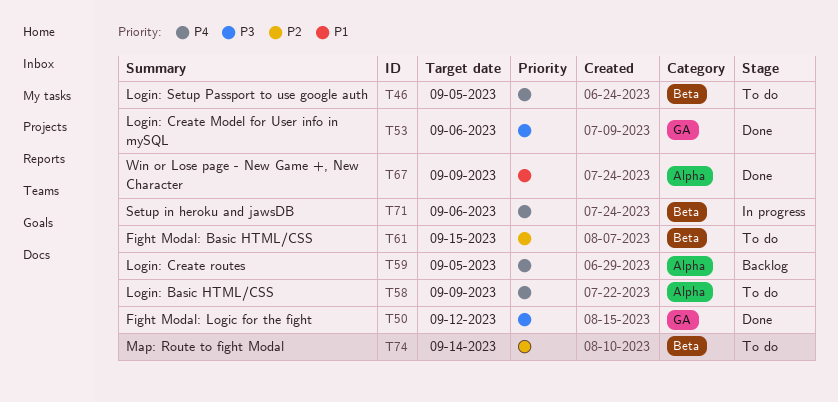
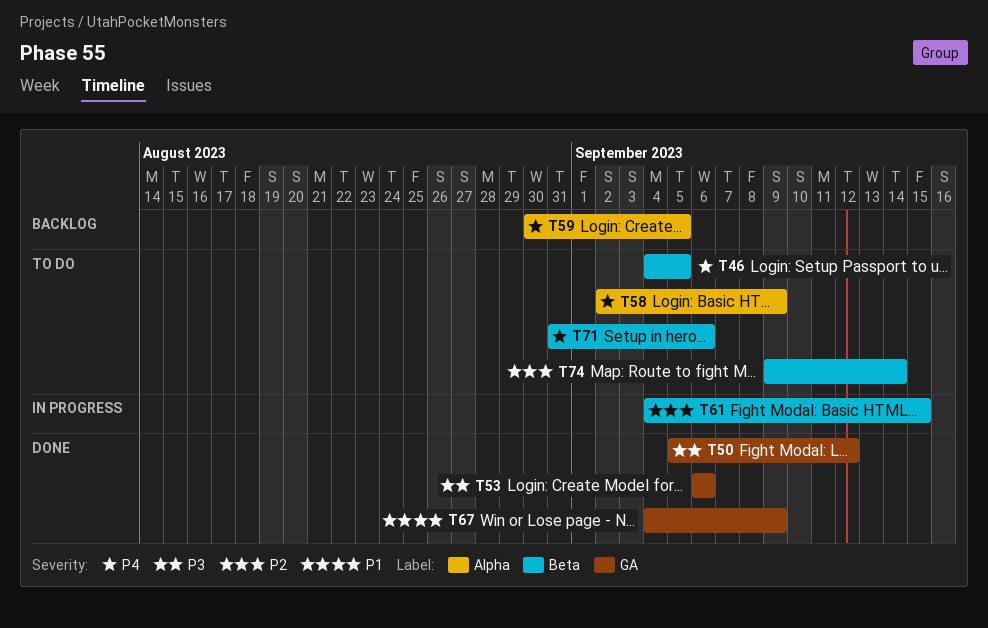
T61, status: To do -> In progress
T67, label: Alpha -> GA
T71, status: In progress -> To do

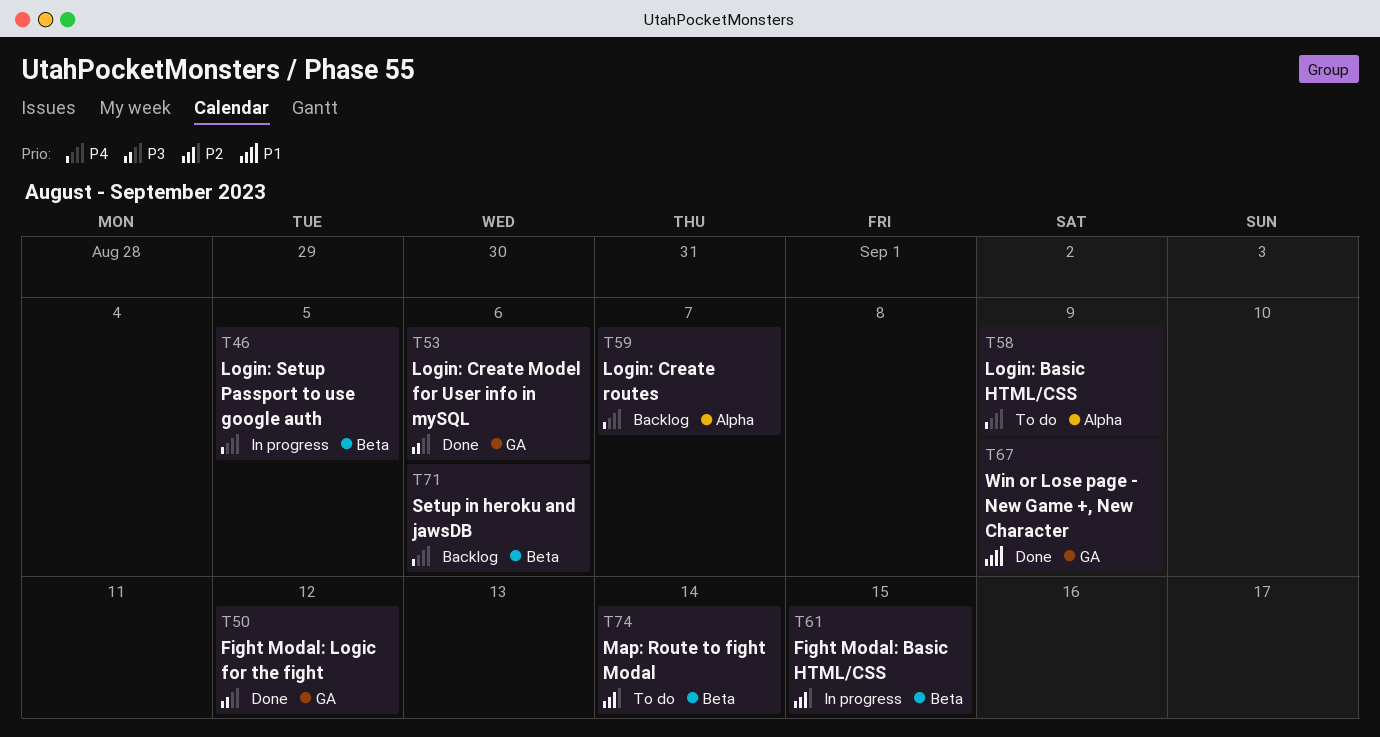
T46, status: To do -> In progress
T59, due: Sep 5 -> Sep 7
T71, status: To do -> Backlog

